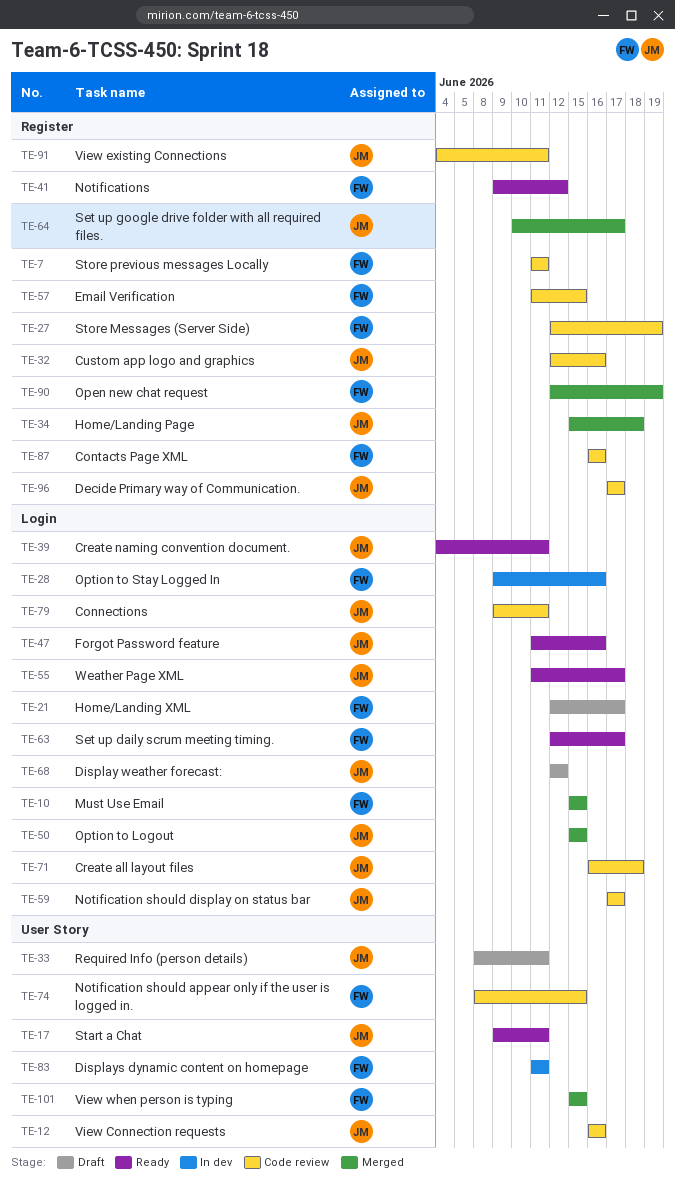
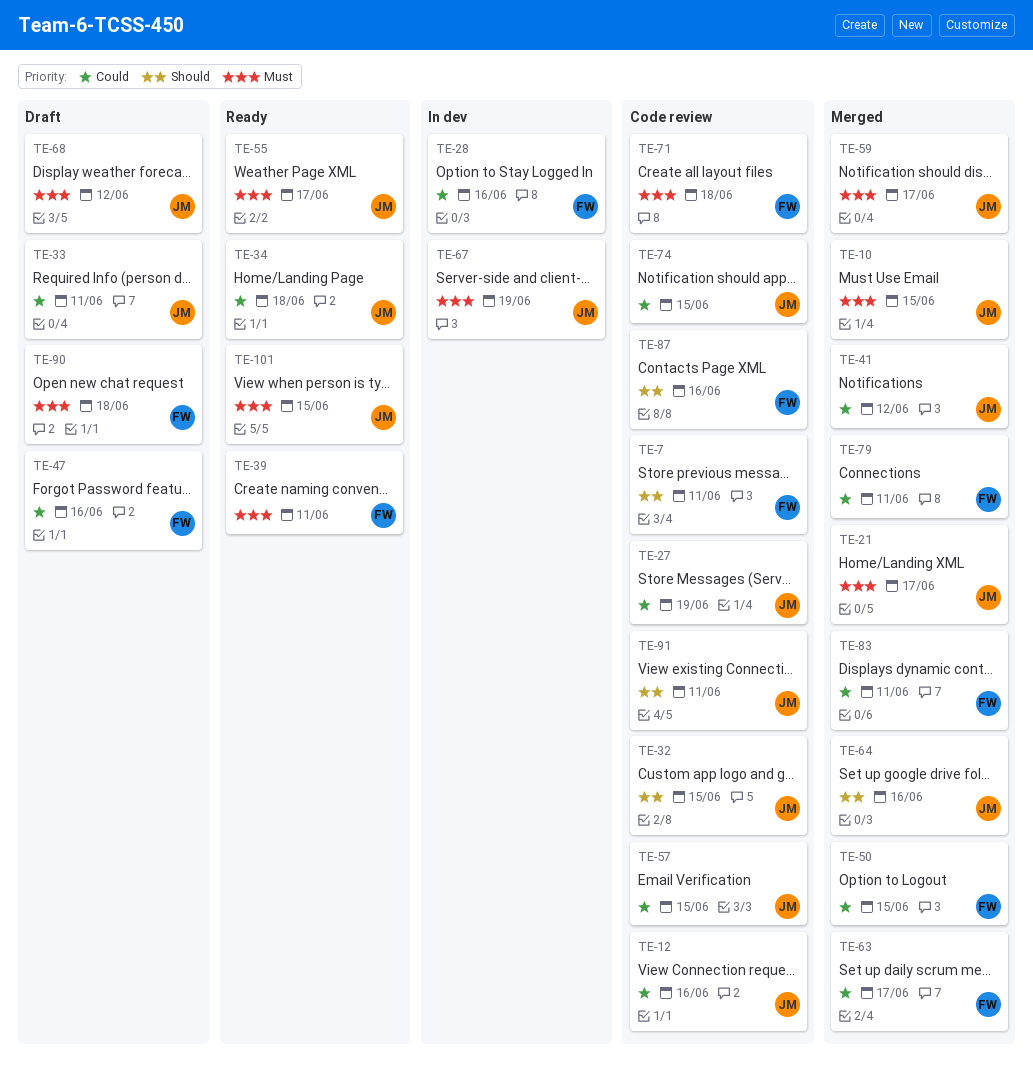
TE-10, owner: FW -> JM
TE-17: present -> none
TE-21, status: Draft -> Merged
TE-21, owner: FW -> JM
TE-27, owner: FW -> JM
TE-32, due: Jun 16 -> Jun 15
TE-34, status: Merged -> Ready
TE-39, owner: JM -> FW
TE-41, status: Ready -> Merged
TE-41, owner: FW -> JM
TE-47, status: Ready -> Draft
TE-47, owner: JM -> FW
TE-50, owner: JM -> FW
TE-57, owner: FW -> JM
TE-59, status: Code review -> Merged
TE-63, status: Ready -> Merged
TE-64, due: Jun 17 -> Jun 16
TE-67: none -> present
TE-71, owner: JM -> FW
TE-74, owner: FW -> JM
TE-79, status: Code review -> Merged
TE-79, owner: JM -> FW
TE-83, status: In dev -> Merged
TE-90, status: Merged -> Draft
TE-90, due: Jun 19 -> Jun 18
TE-96: present -> none
TE-101, status: Merged -> Ready
TE-101, owner: FW -> JM

